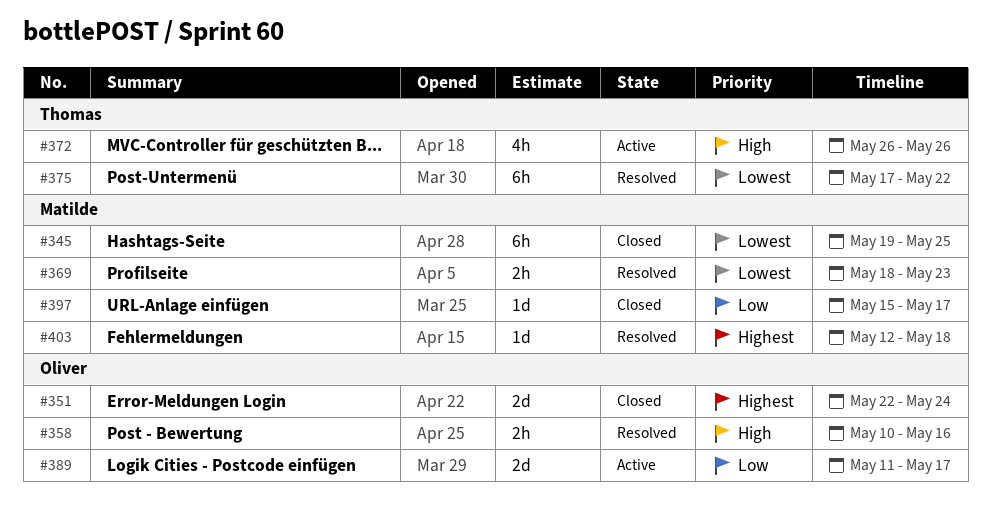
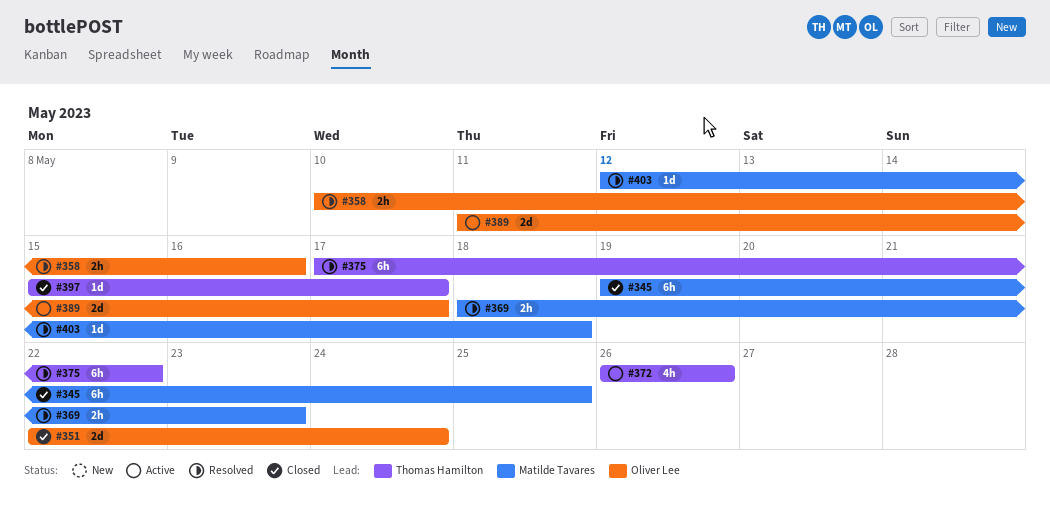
#397, owner: Matilde Tavares -> Thomas Hamilton

